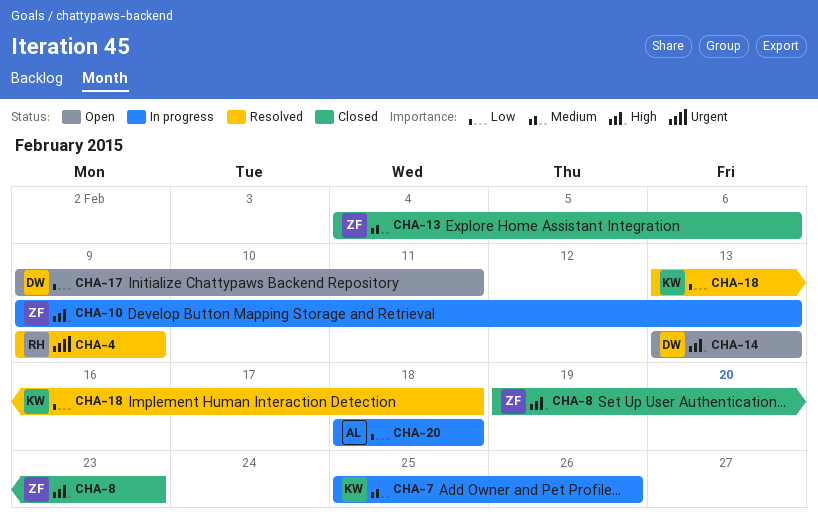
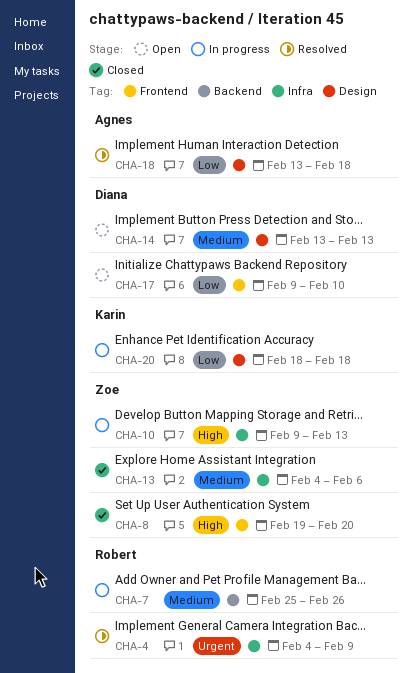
CHA-4, start: Feb 9 -> Feb 4
CHA-7, owner: Karin -> Robert
CHA-8, due: Feb 23 -> Feb 20
CHA-14, priority: High -> Medium
CHA-17, due: Feb 11 -> Feb 10
CHA-18, owner: Karin -> Agnes
CHA-20, owner: Agnes -> Karin

